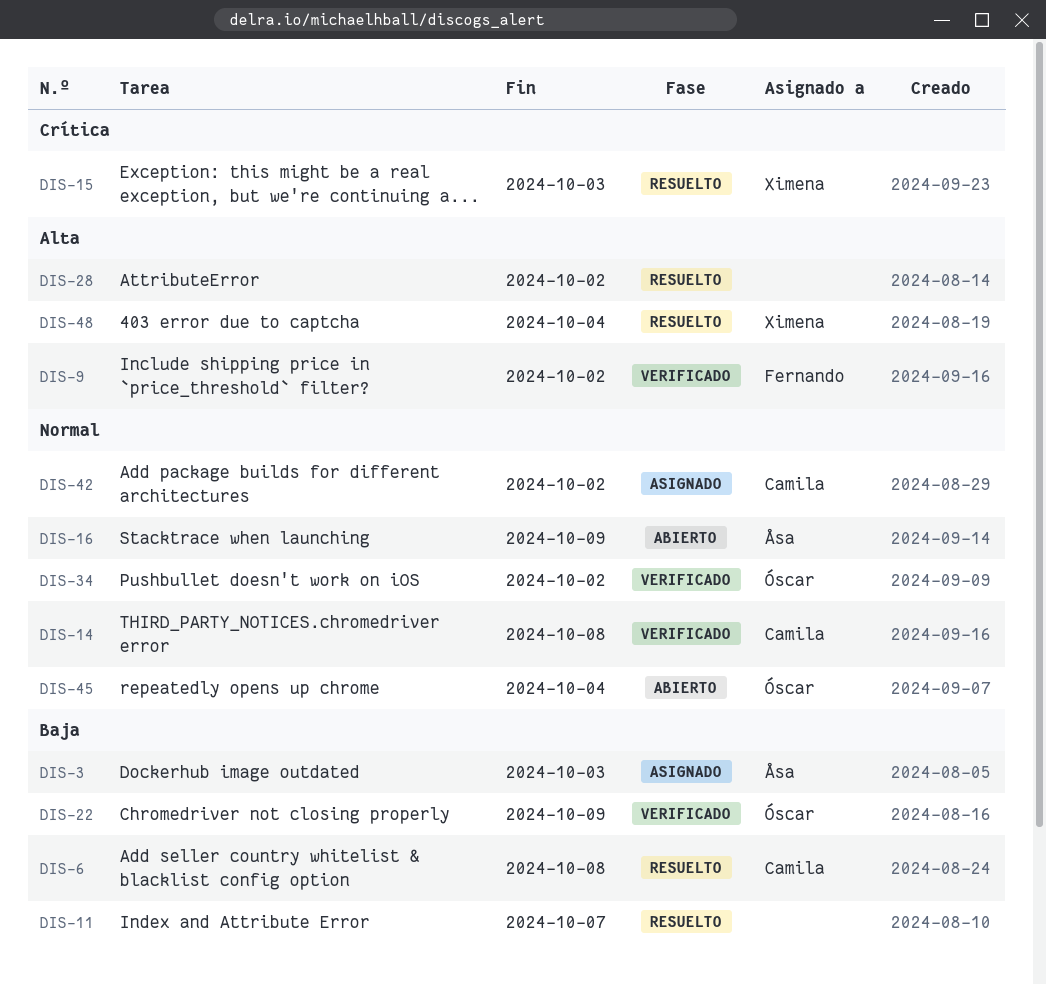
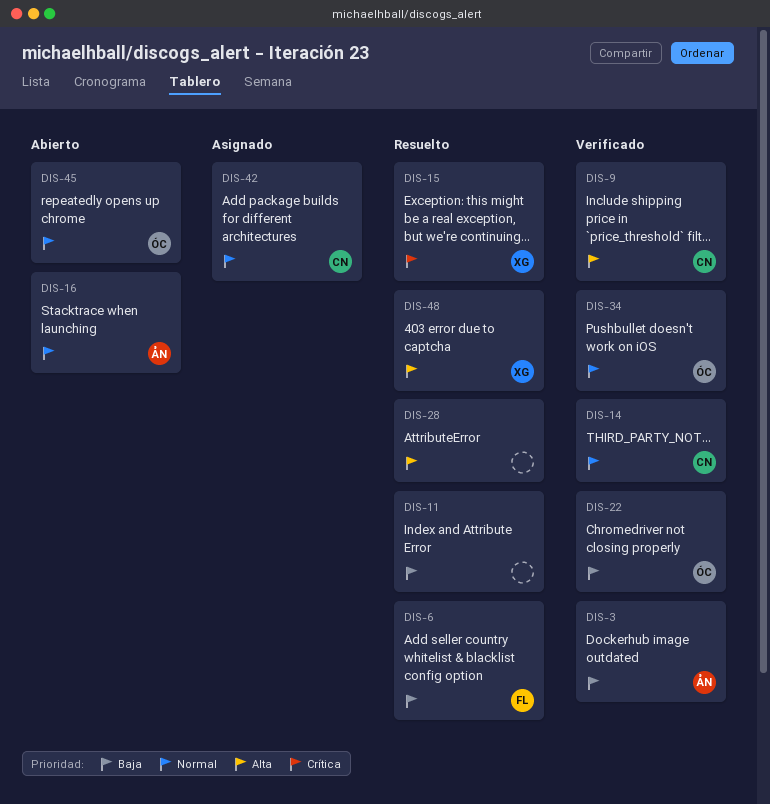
DIS-3, status: Asignado -> Verificado
DIS-6, owner: Camila -> Fernando
DIS-9, owner: Fernando -> Camila

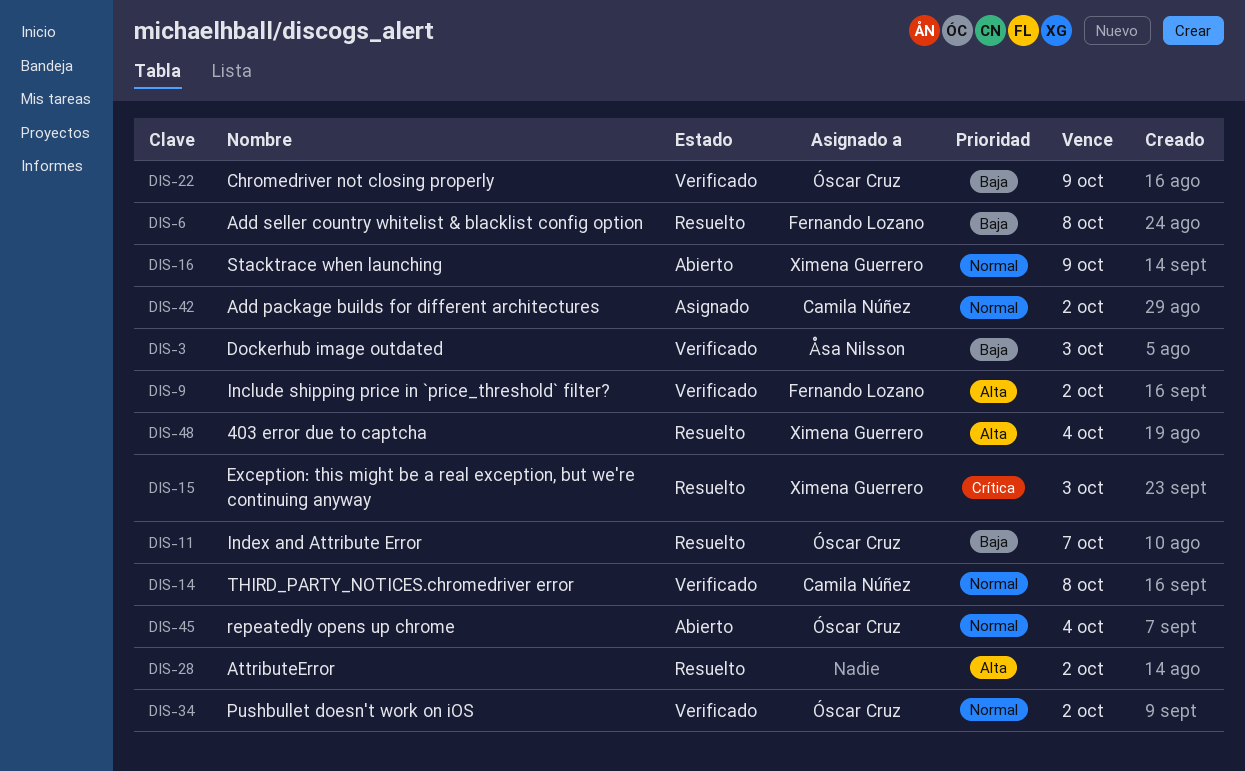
DIS-9, owner: Camila Núñez -> Fernando Lozano
DIS-11, owner: none -> Óscar Cruz
DIS-16, owner: Åsa Nilsson -> Ximena Guerrero

